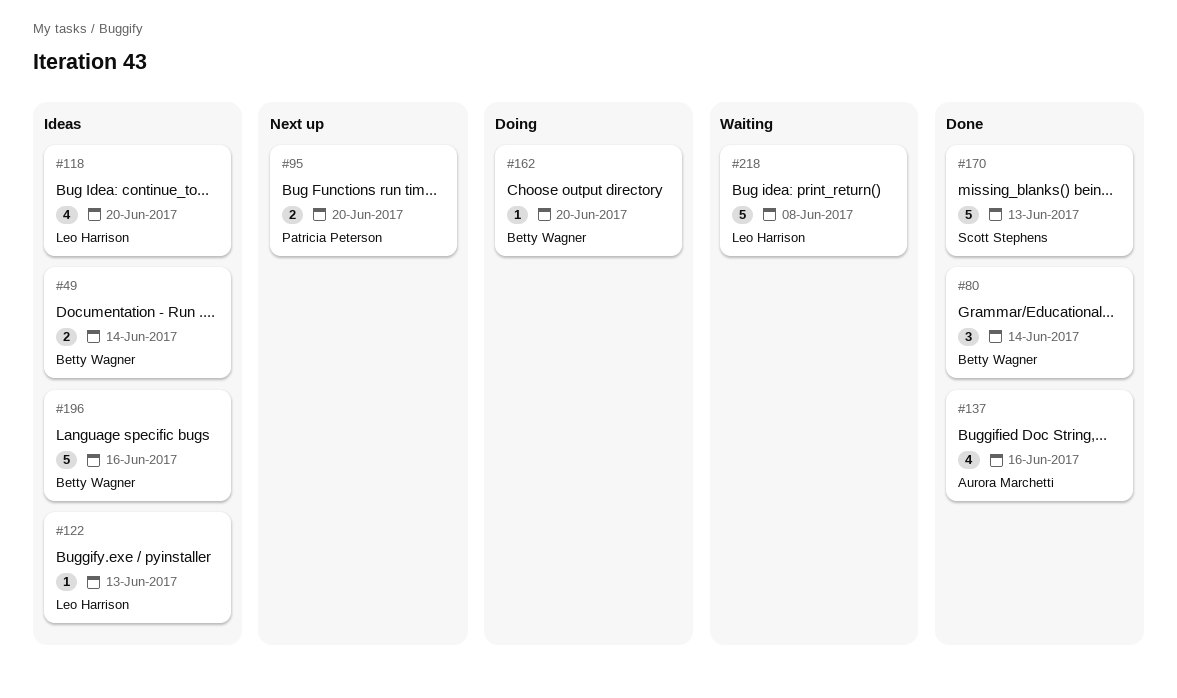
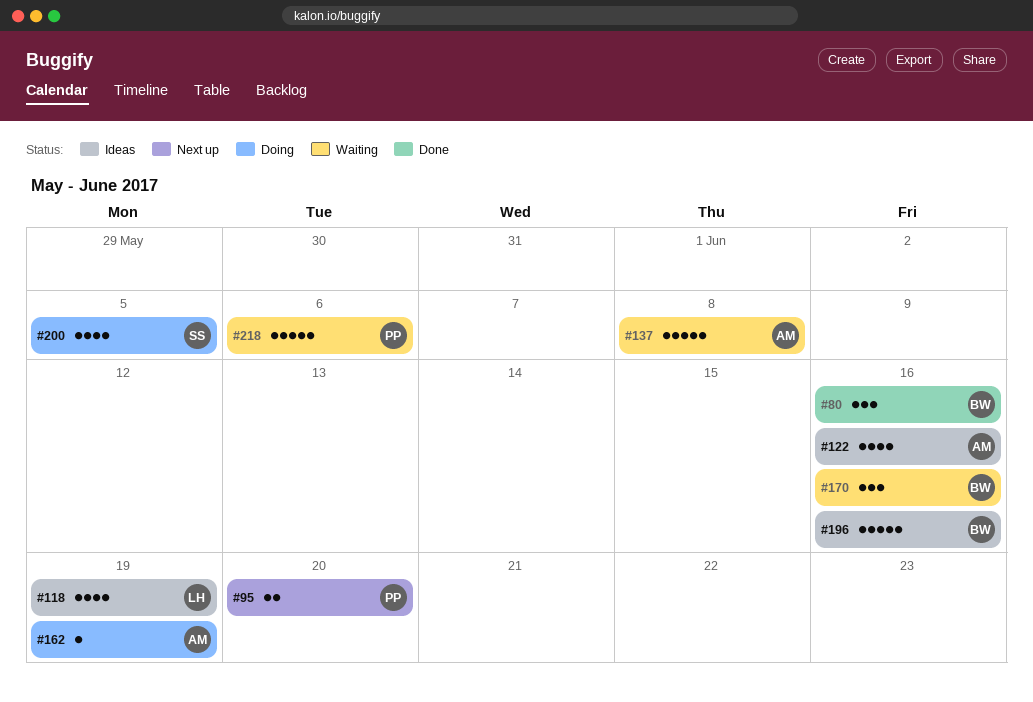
#49: present -> none
#80, due: Jun 14 -> Jun 16
#118, due: Jun 20 -> Jun 19
#122, owner: Leo Harrison -> Aurora Marchetti
#122, estimate: 1 -> 4
#122, due: Jun 13 -> Jun 16
#137, status: Done -> Waiting
#137, estimate: 4 -> 5
#137, due: Jun 16 -> Jun 8
#162, owner: Betty Wagner -> Aurora Marchetti
#162, due: Jun 20 -> Jun 19
#170, status: Done -> Waiting
#170, owner: Scott Stephens -> Betty Wagner
#170, estimate: 5 -> 3
#170, due: Jun 13 -> Jun 16
#200: none -> present
#218, owner: Leo Harrison -> Patricia Peterson
#218, due: Jun 8 -> Jun 6

